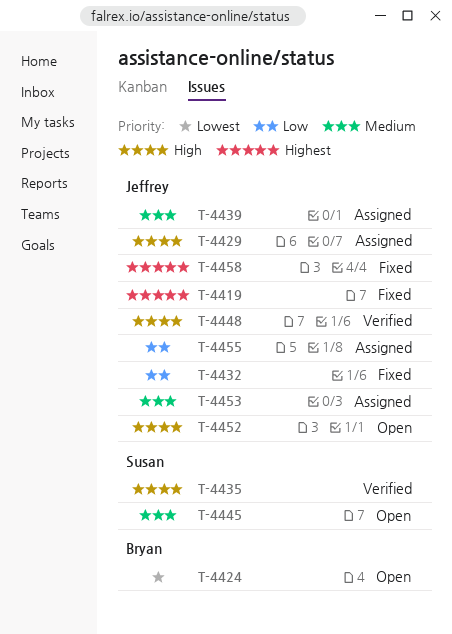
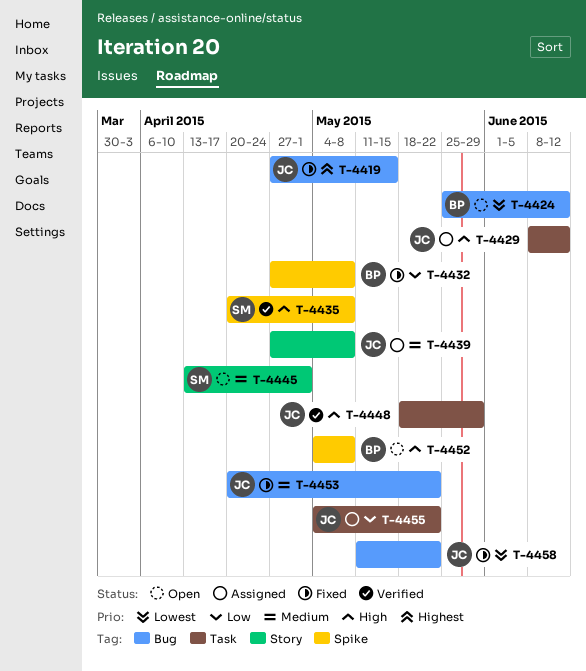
T-4432, owner: Jeffrey -> Bryan
T-4452, owner: Jeffrey -> Bryan
T-4453, status: Assigned -> Fixed
T-4458, priority: Highest -> Lowest

